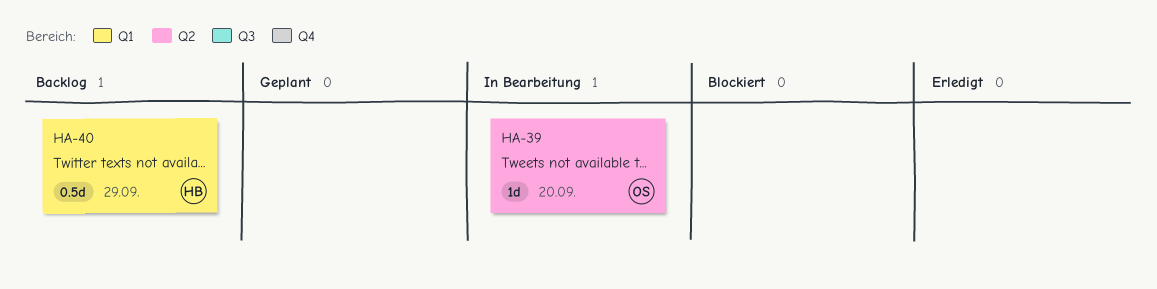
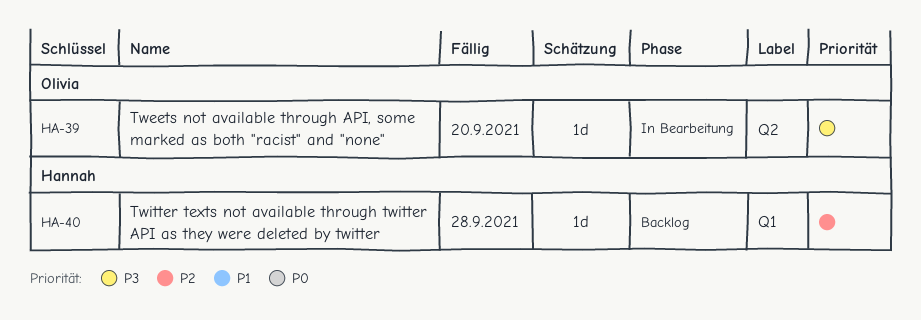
HA-40, estimate: 0.5d -> 1d
HA-40, due: Sep 29 -> Sep 28

